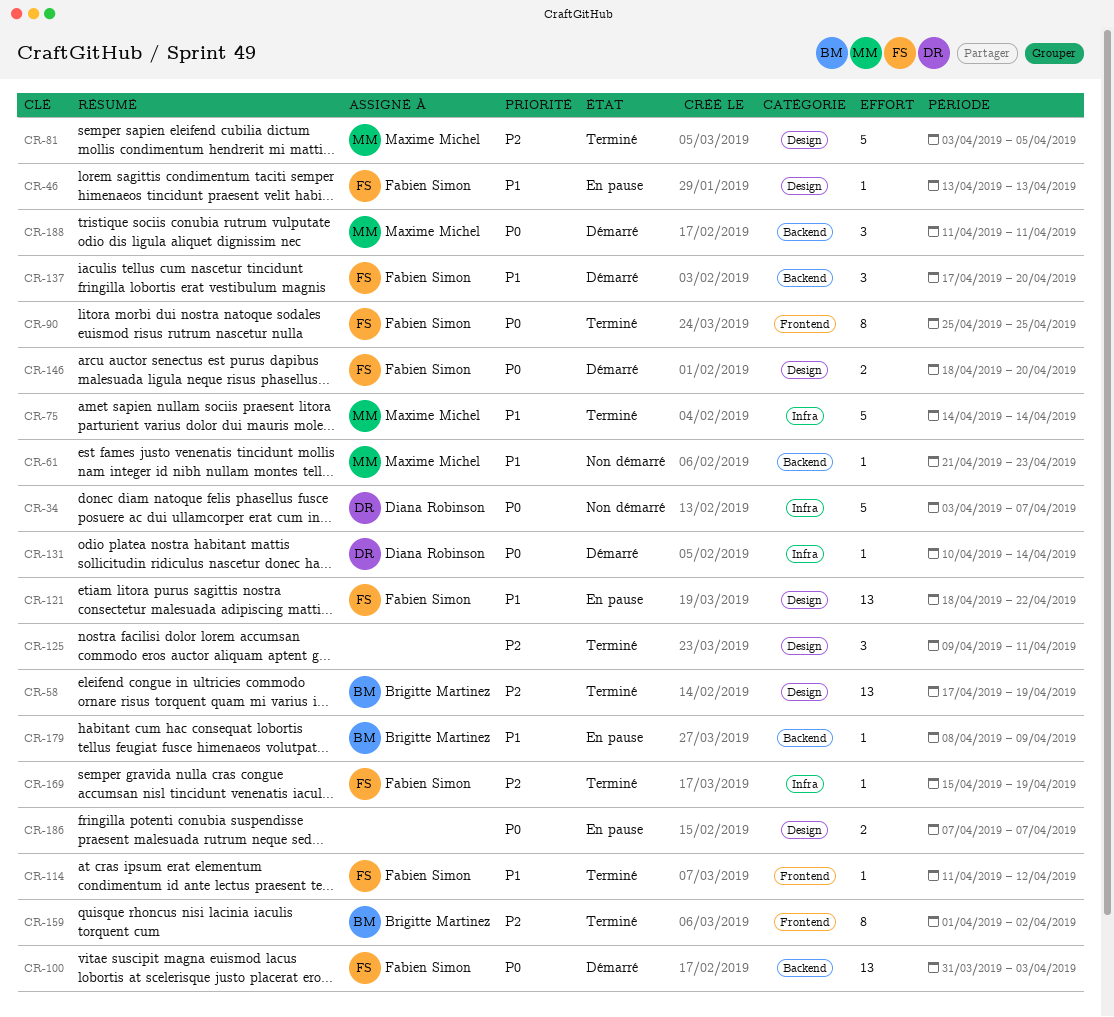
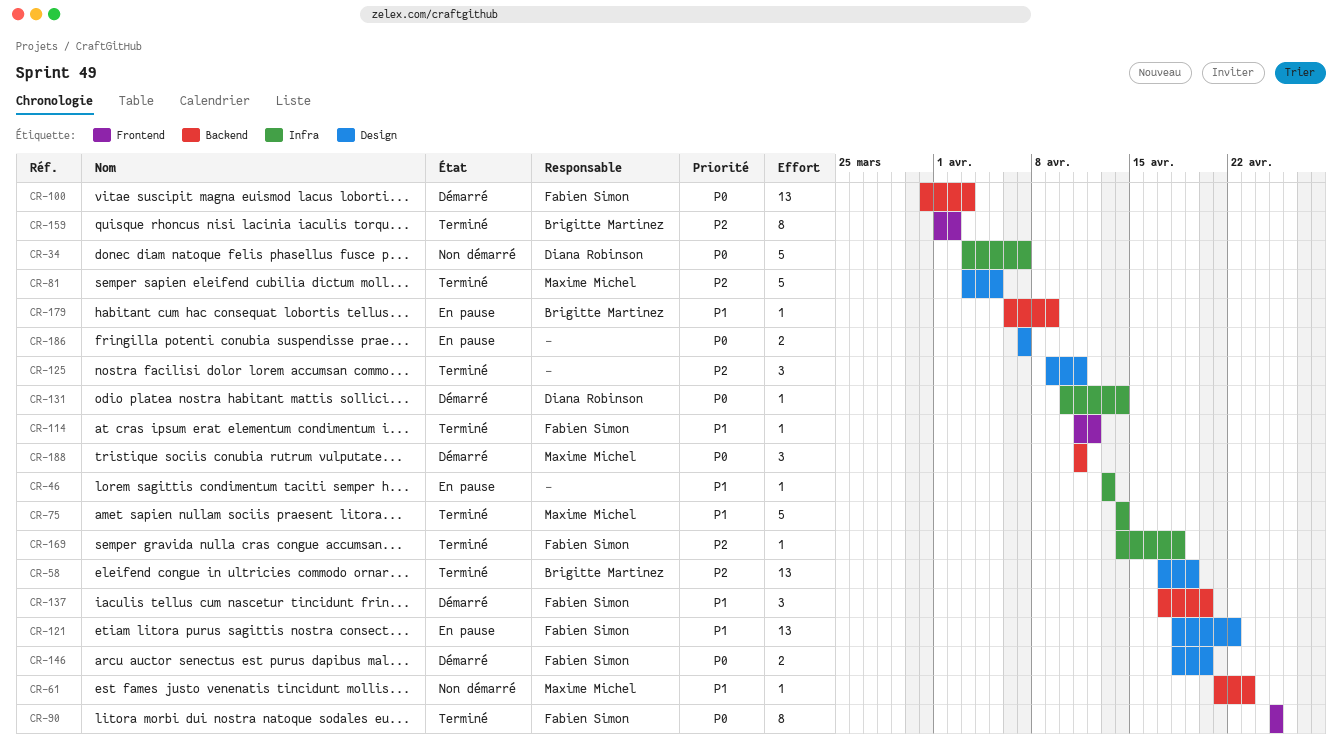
CR-46, owner: Fabien Simon -> none
CR-46, label: Design -> Infra
CR-169, start: Apr 15 -> Apr 14
CR-169, due: Apr 19 -> Apr 18
CR-179, start: Apr 8 -> Apr 6

